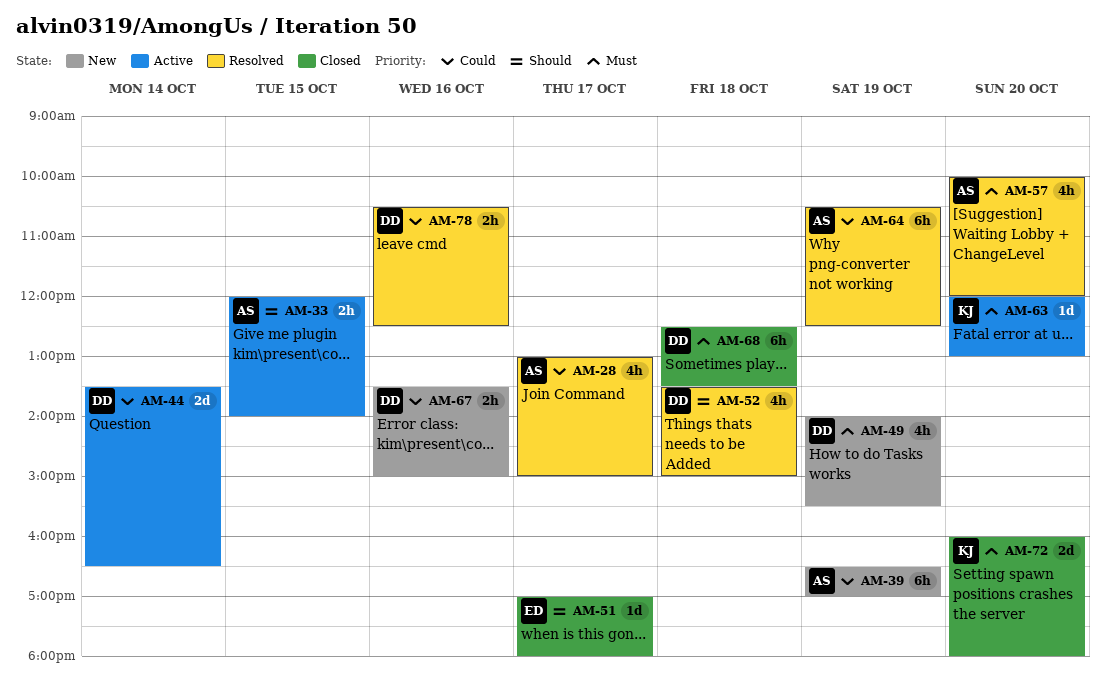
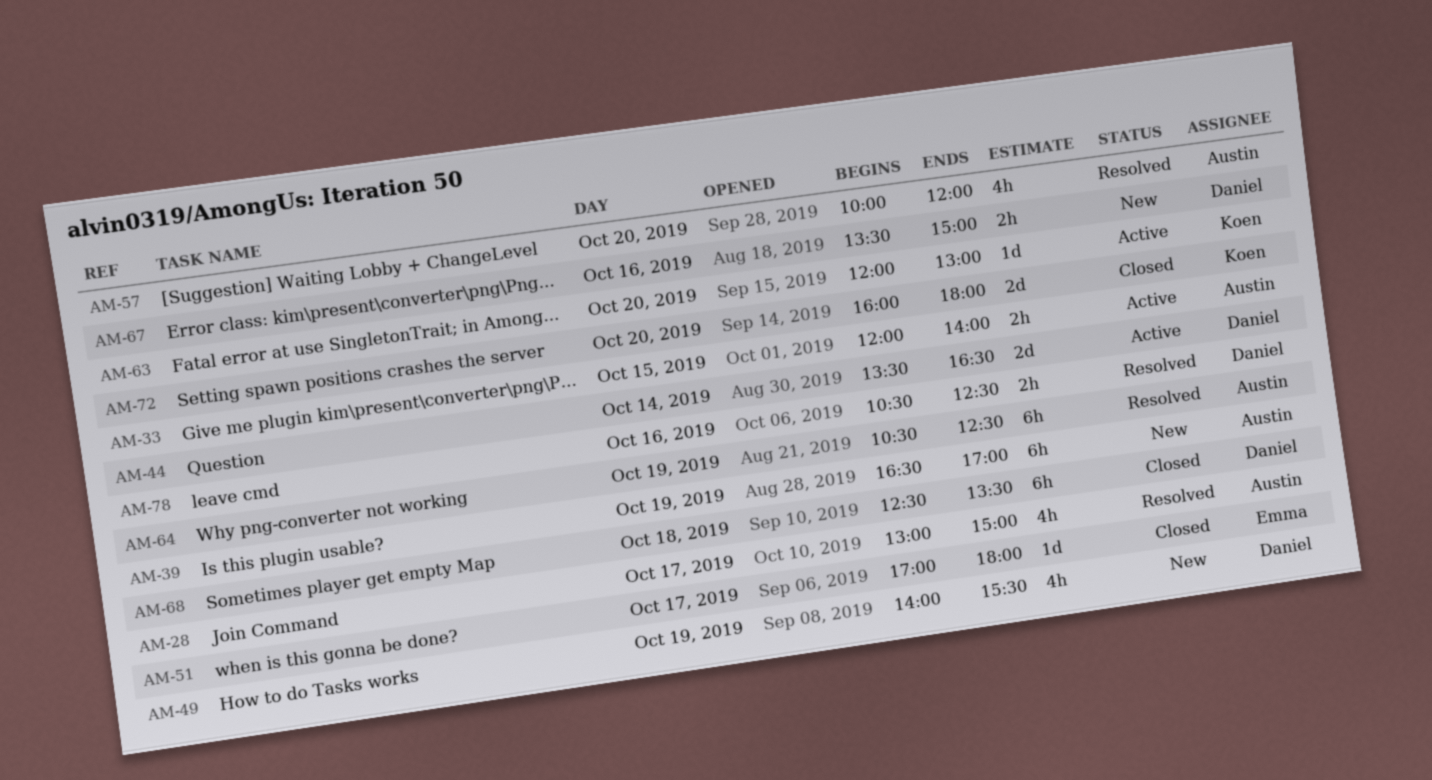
AM-52: present -> none

